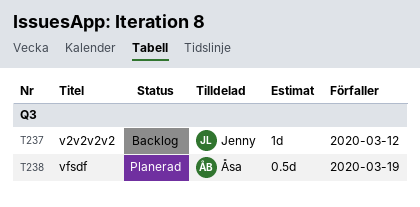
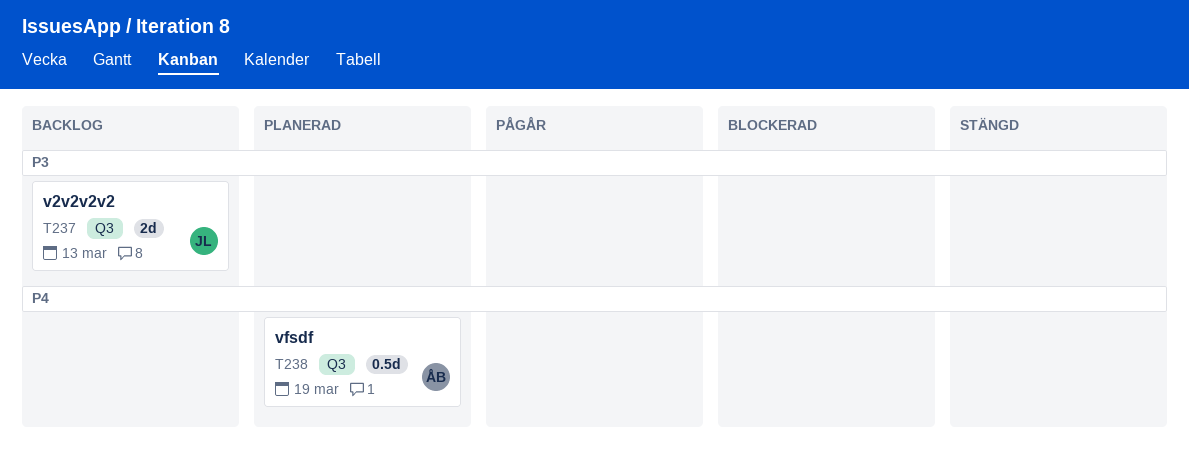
T237, estimate: 1d -> 2d
T237, due: Mar 12 -> Mar 13

